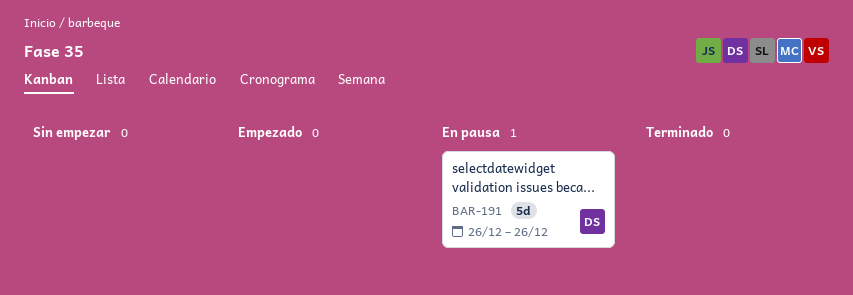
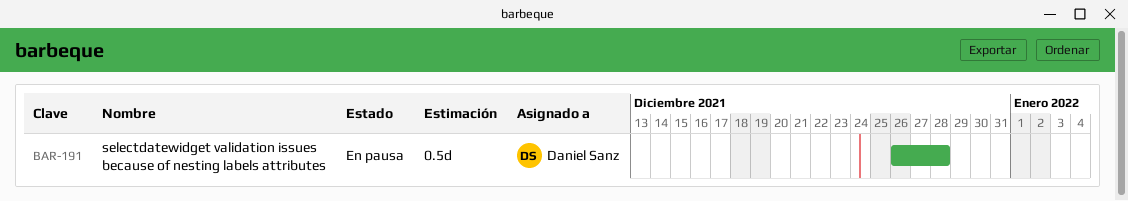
BAR-191, estimate: 5d -> 0.5d
BAR-191, due: Dec 26 -> Dec 28

